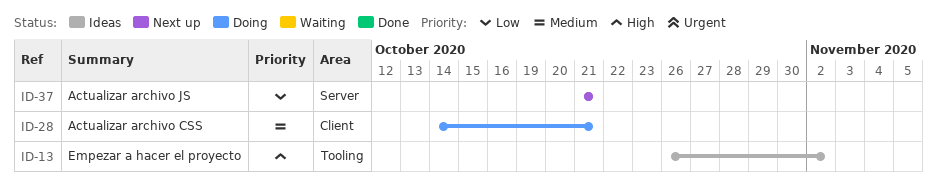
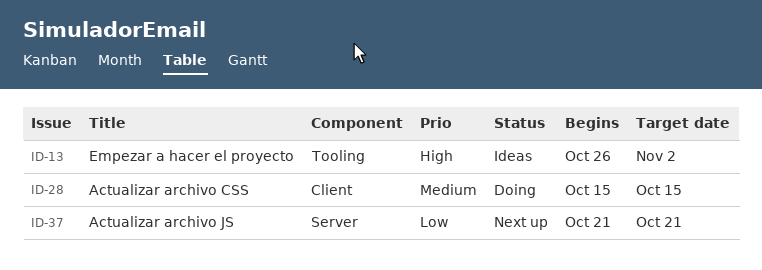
ID-28, start: Oct 14 -> Oct 15
ID-28, due: Oct 21 -> Oct 15

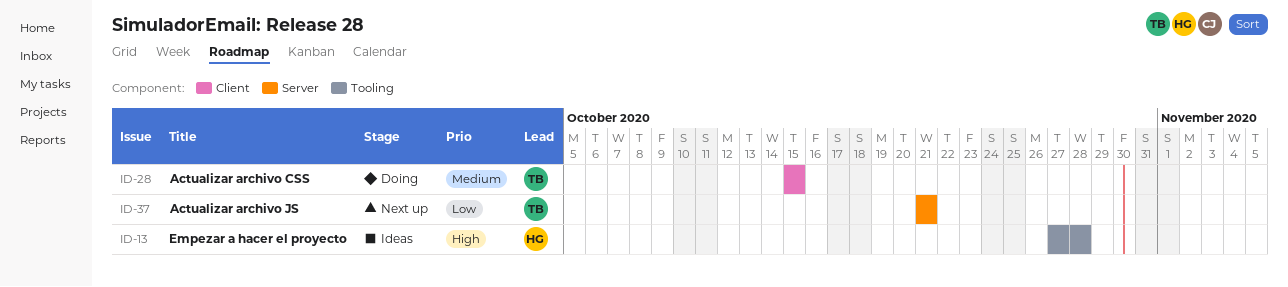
ID-13, start: Oct 26 -> Oct 27
ID-13, due: Nov 2 -> Oct 28

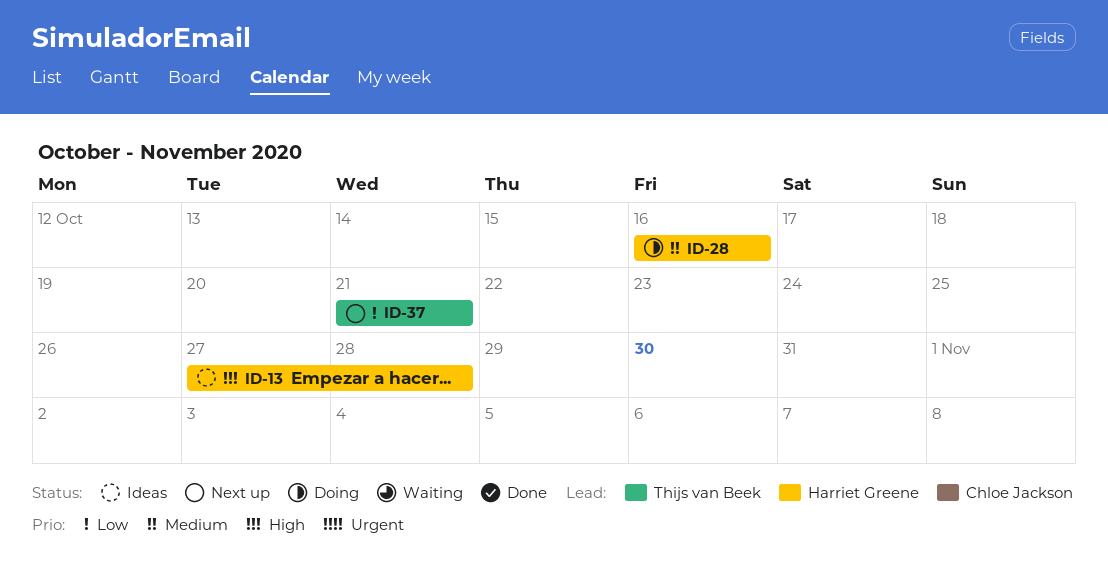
ID-28, owner: Thijs van Beek -> Harriet Greene
ID-28, start: Oct 15 -> Oct 16
ID-28, due: Oct 15 -> Oct 16

